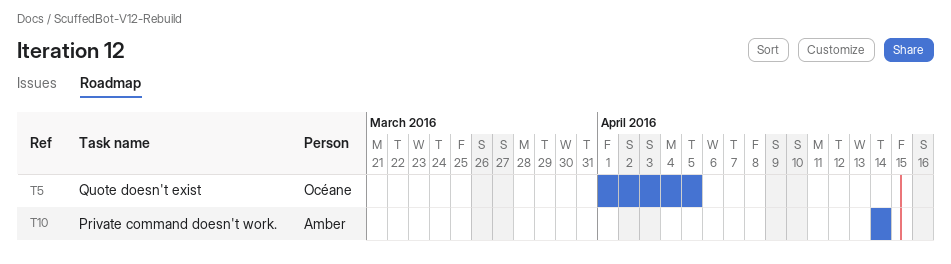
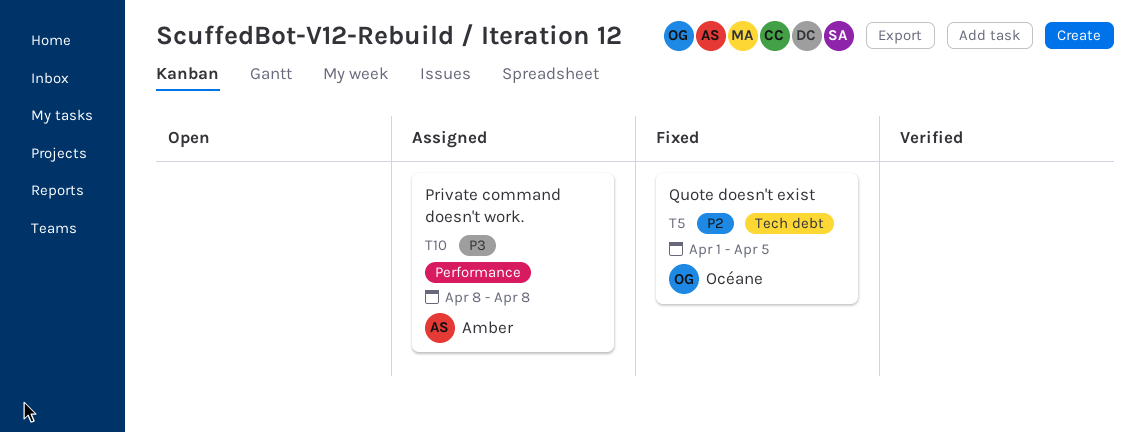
T10, start: Apr 14 -> Apr 8
T10, due: Apr 14 -> Apr 8

